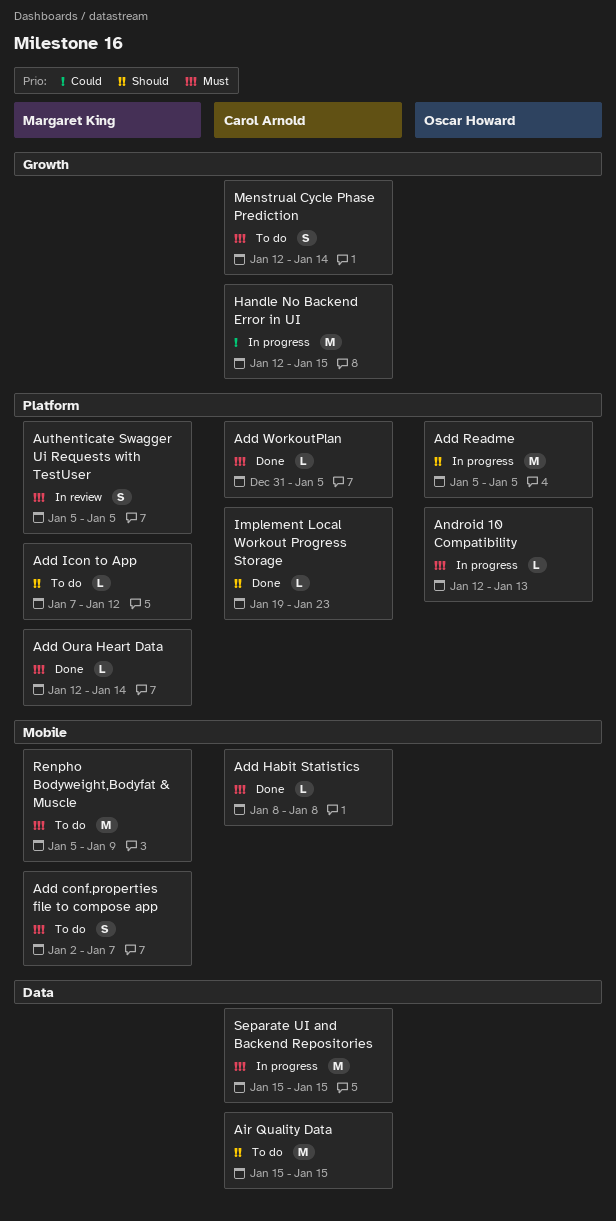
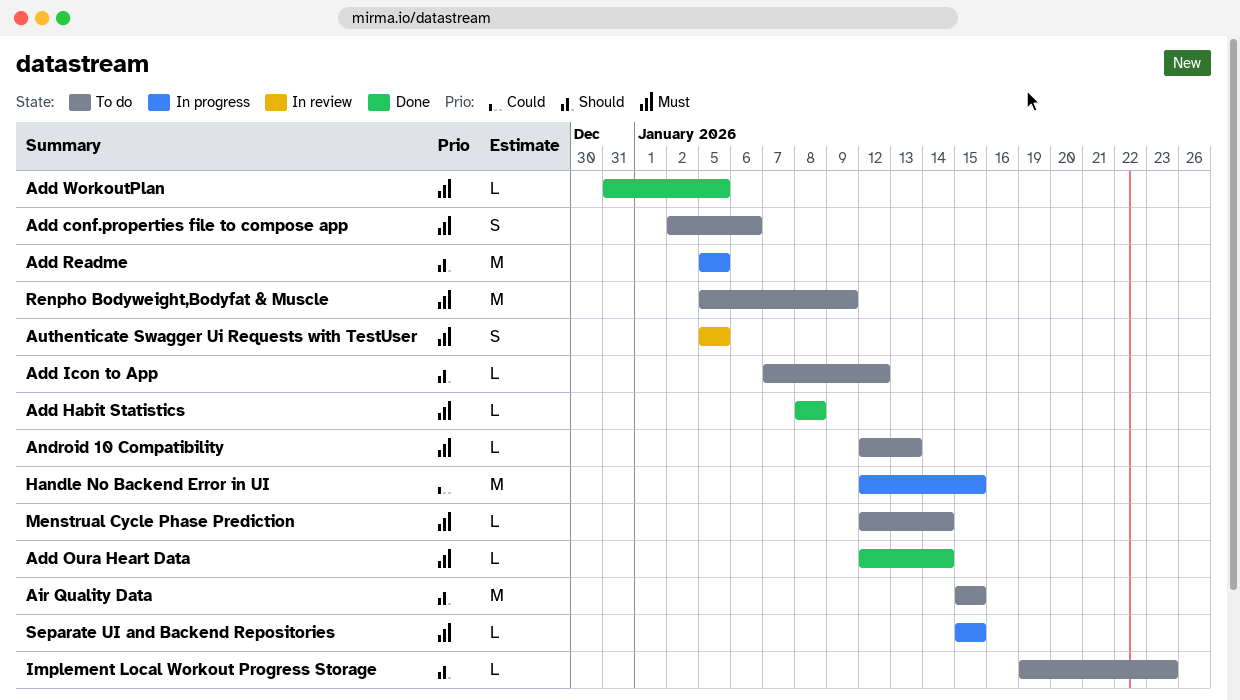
Add conf.properties file to compose app, due: Jan 7 -> Jan 6
Android 10 Compatibility, status: In progress -> To do
Implement Local Workout Progress Storage, status: Done -> To do
Menstrual Cycle Phase Prediction, estimate: S -> L
Separate UI and Backend Repositories, estimate: M -> L

